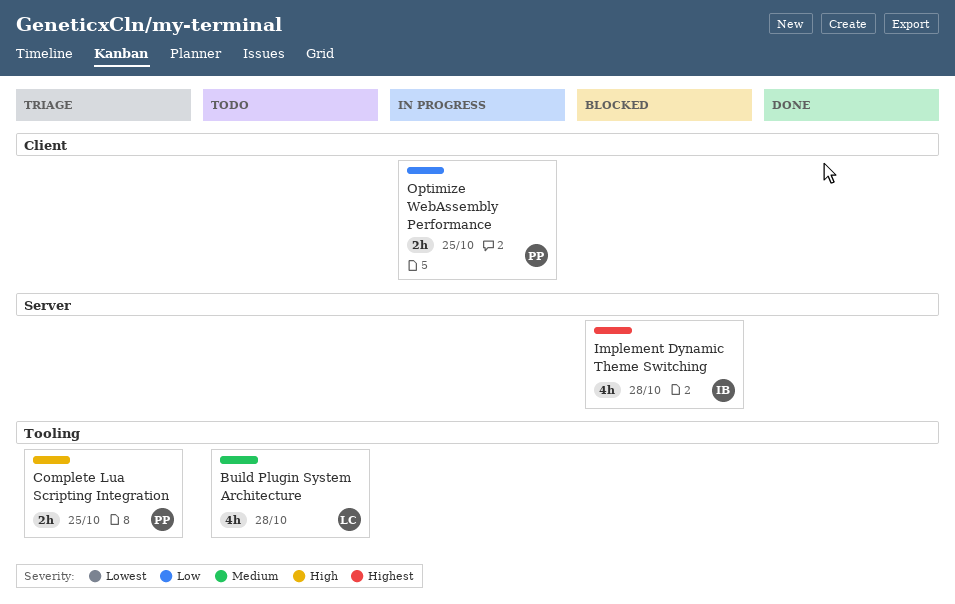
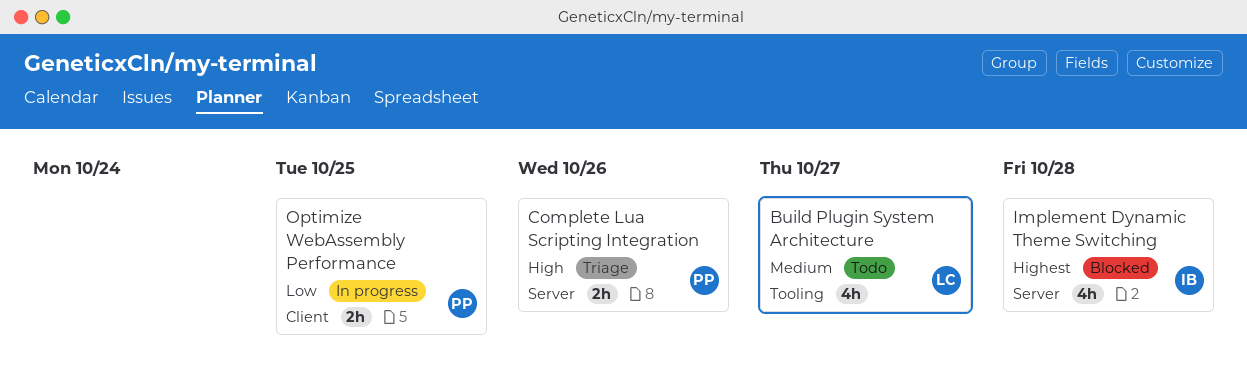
Build Plugin System Architecture, due: Oct 28 -> Oct 27
Complete Lua Scripting Integration, label: Tooling -> Server
Complete Lua Scripting Integration, due: Oct 25 -> Oct 26

